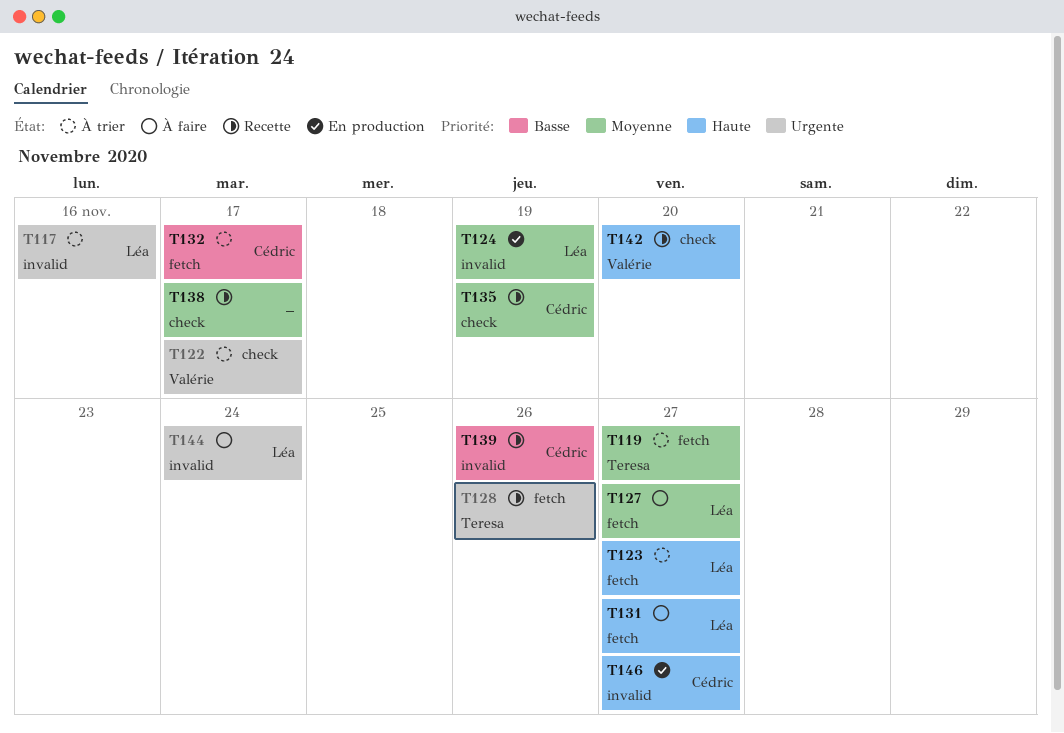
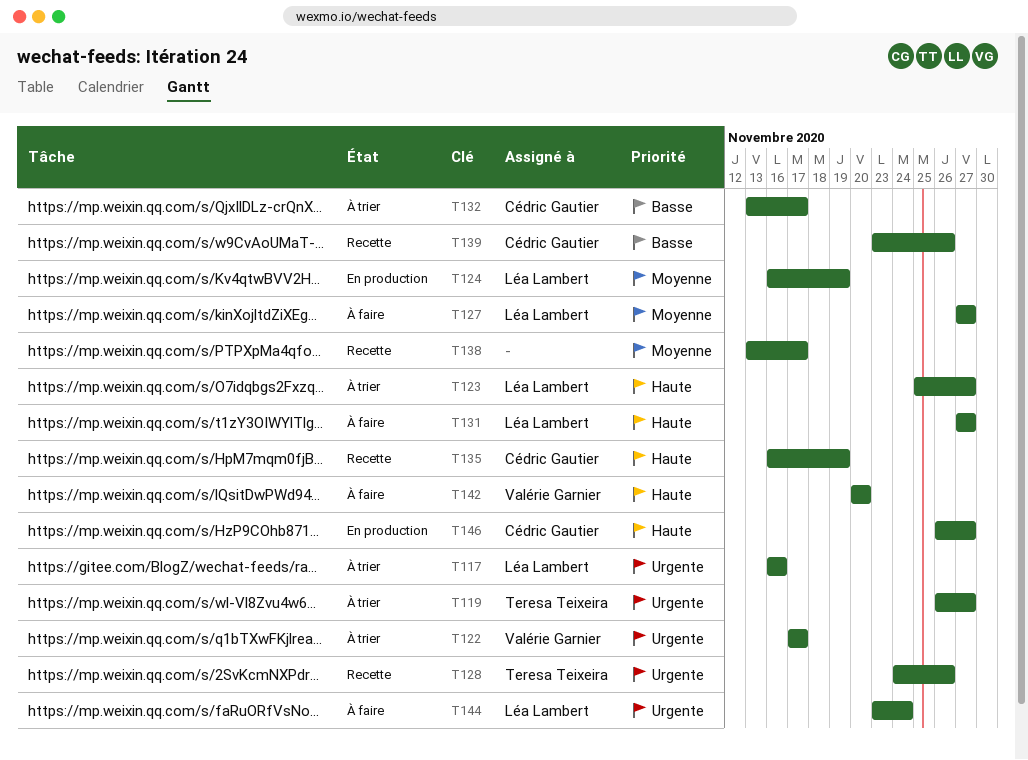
T119, priority: Moyenne -> Urgente
T135, priority: Moyenne -> Haute
T142, status: Recette -> À faire

